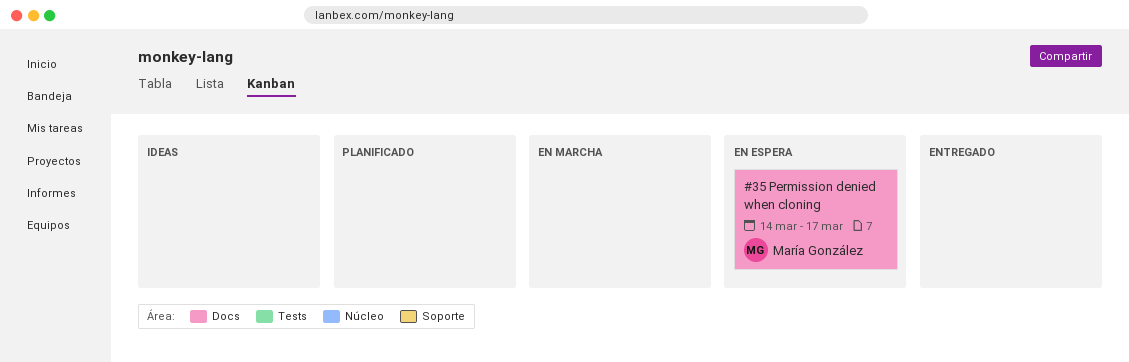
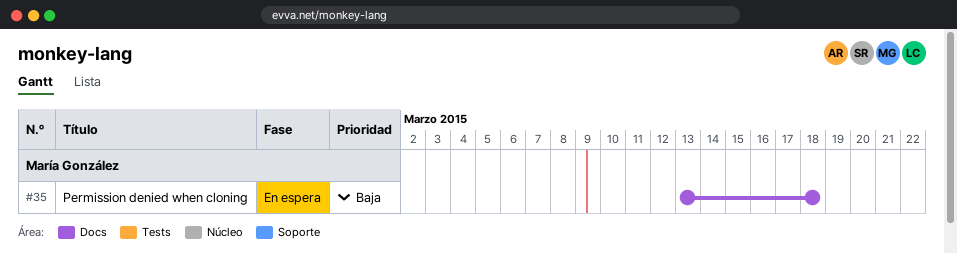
#35, start: Mar 14 -> Mar 13
#35, due: Mar 17 -> Mar 18

